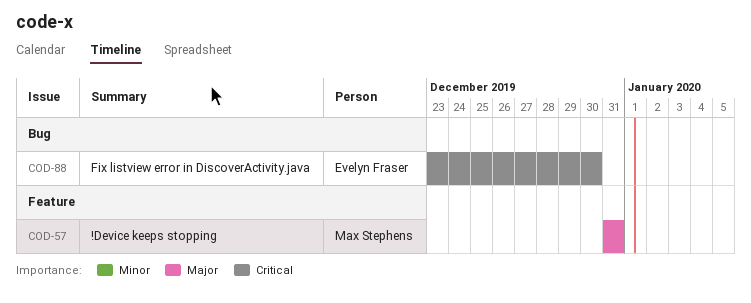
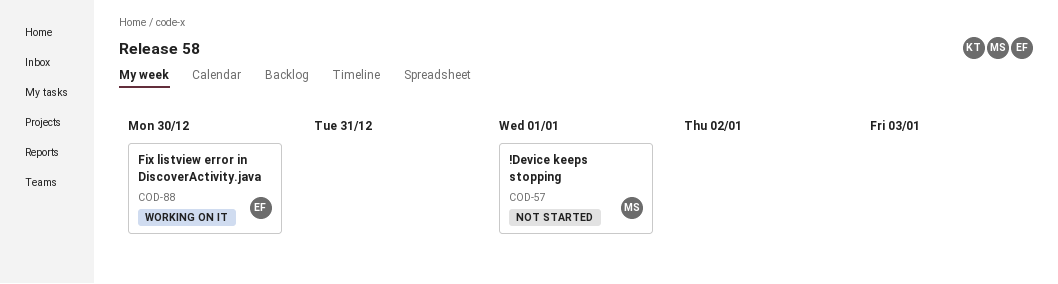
COD-57, due: Dec 31 -> Jan 1

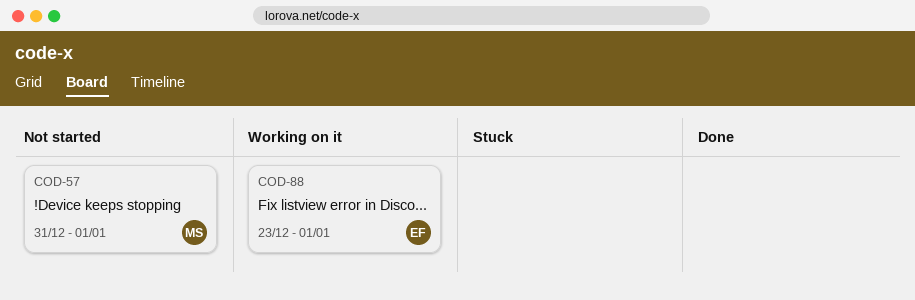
COD-88, due: Dec 30 -> Jan 1

